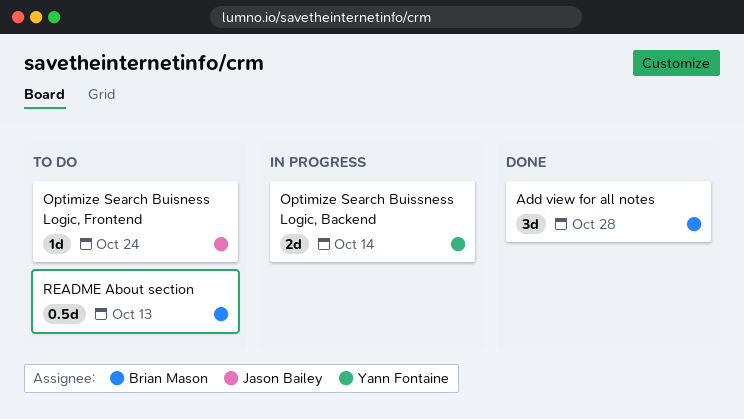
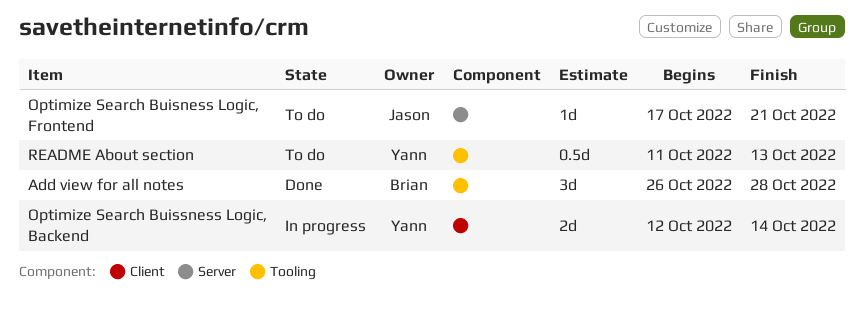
Optimize Search Buisness Logic, Frontend, due: Oct 24 -> Oct 21
README About section, owner: Brian Mason -> Yann Fontaine

